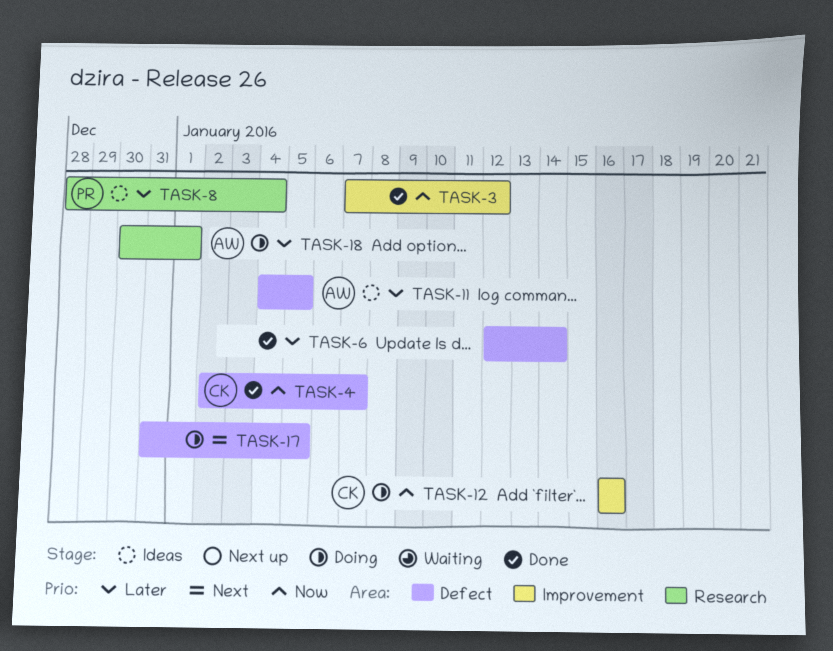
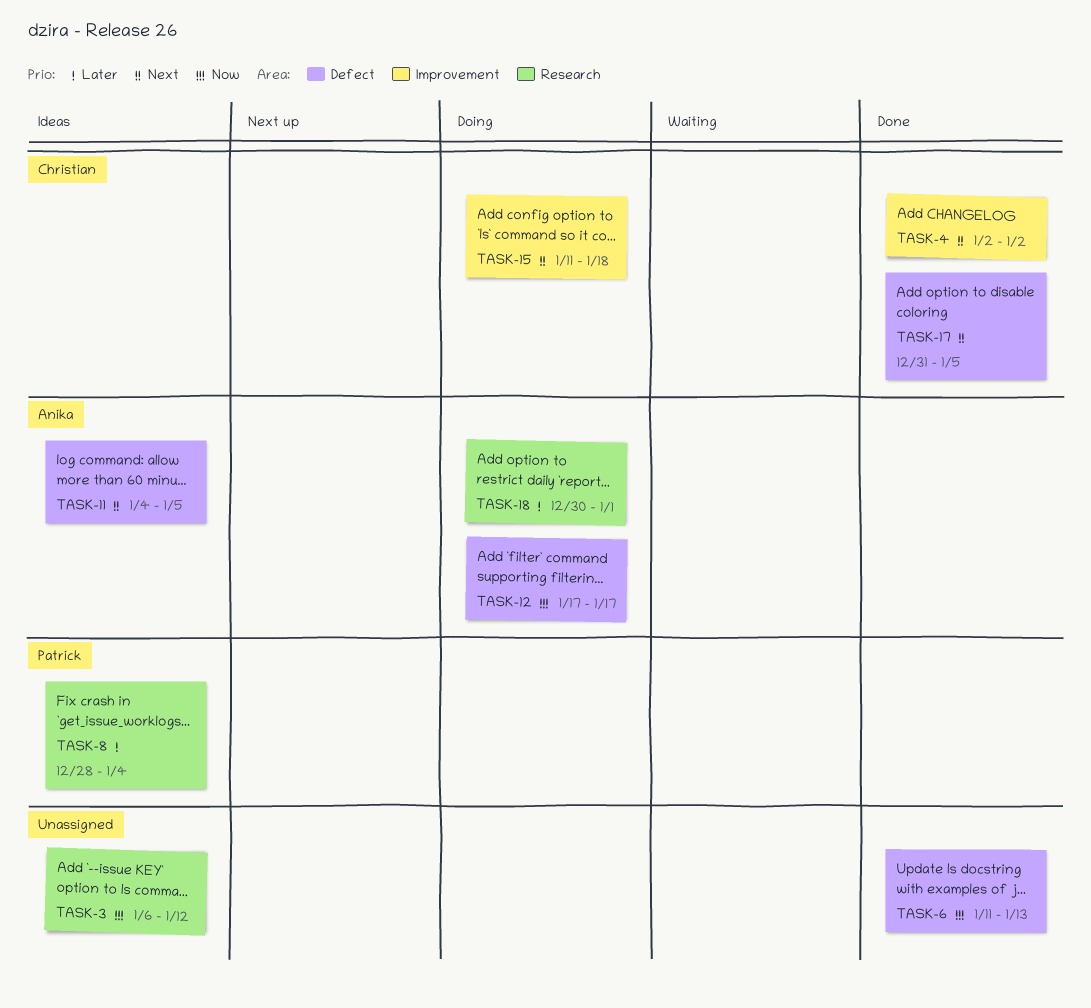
TASK-3, status: Done -> Ideas
TASK-3, label: Improvement -> Research
TASK-3, start: Jan 7 -> Jan 6
TASK-4, priority: Now -> Next
TASK-4, label: Defect -> Improvement
TASK-4, due: Jan 7 -> Jan 2
TASK-6, priority: Later -> Now
TASK-6, start: Jan 12 -> Jan 11
TASK-6, due: Jan 14 -> Jan 13
TASK-11, priority: Later -> Next
TASK-12, owner: Christian -> Anika
TASK-12, label: Improvement -> Defect
TASK-12, start: Jan 16 -> Jan 17
TASK-12, due: Jan 16 -> Jan 17
TASK-15: none -> present
TASK-17, status: Doing -> Done
TASK-17, owner: none -> Christian

